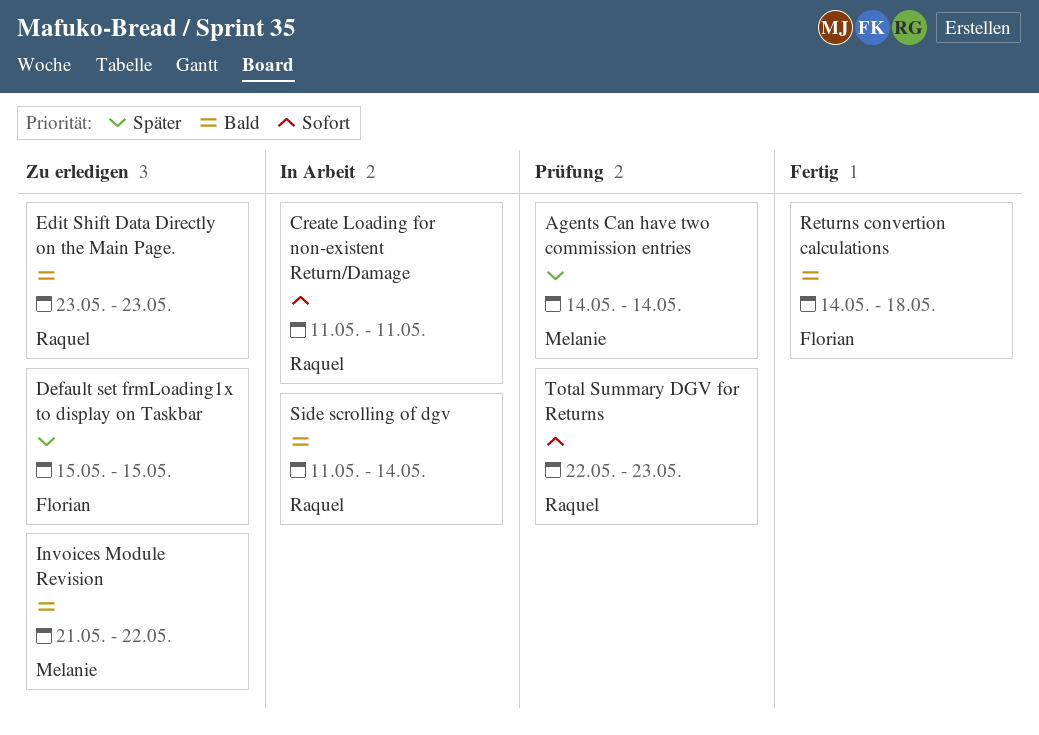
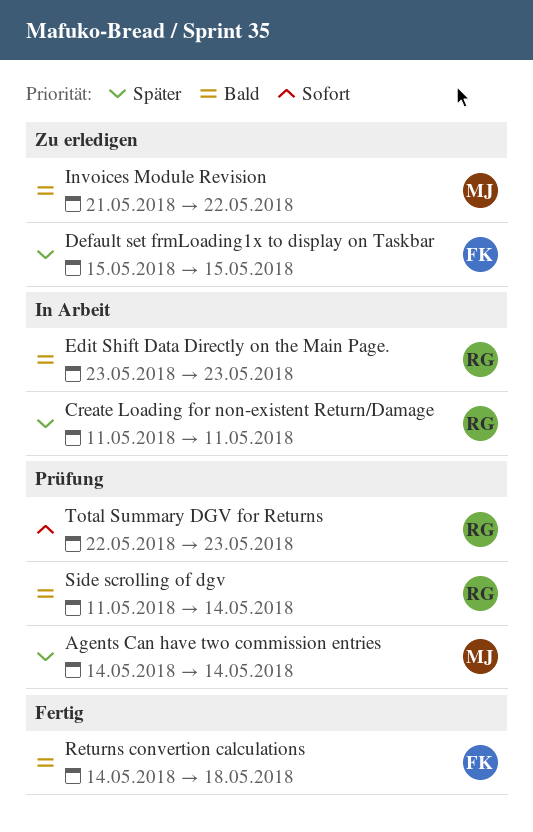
Create Loading for non-existent Return/Damage, priority: Sofort -> Später
Edit Shift Data Directly on the Main Page., status: Zu erledigen -> In Arbeit
Side scrolling of dgv, status: In Arbeit -> Prüfung

